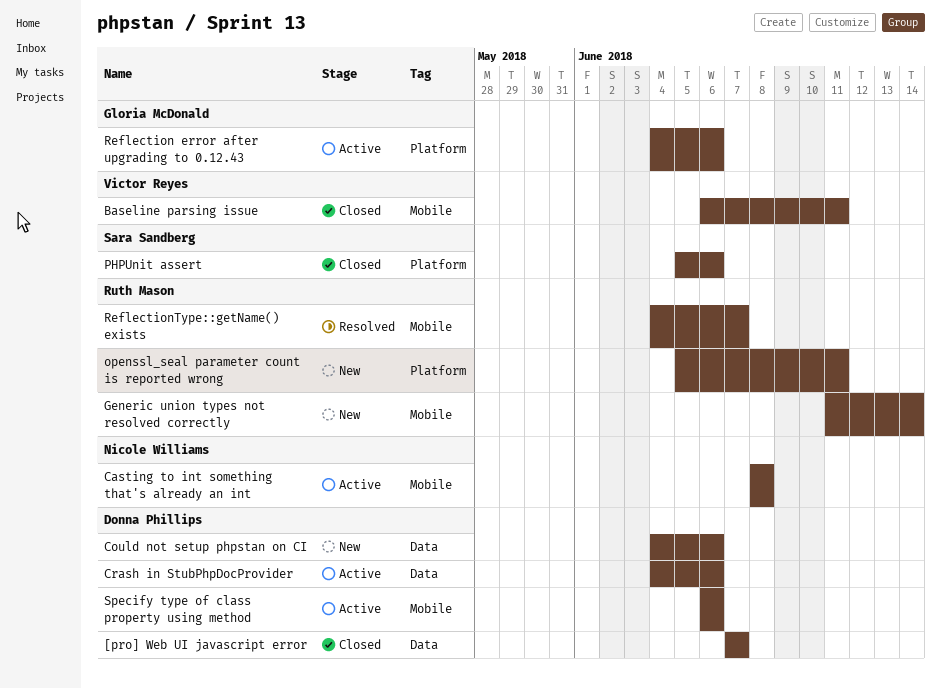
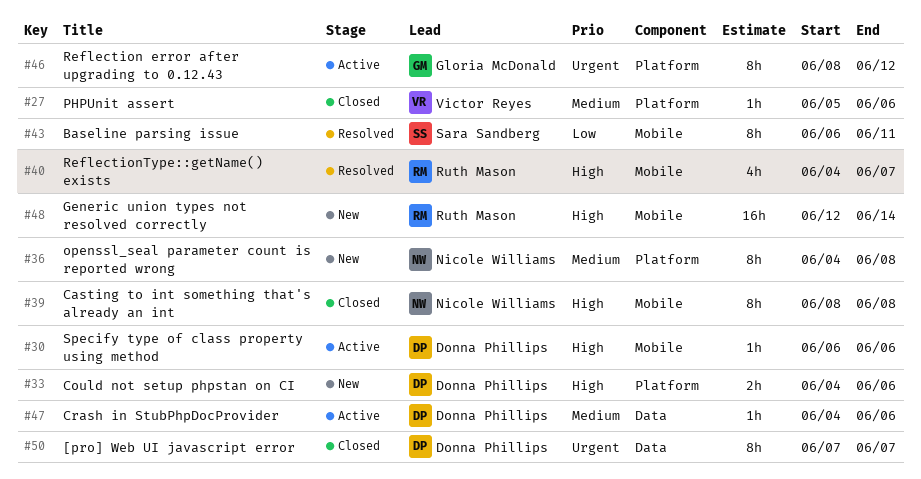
Baseline parsing issue, status: Closed -> Resolved
Baseline parsing issue, owner: Victor Reyes -> Sara Sandberg
Casting to int something that's already an int, status: Active -> Closed
Could not setup phpstan on CI, label: Data -> Platform
Generic union types not resolved correctly, start: Jun 11 -> Jun 12
openssl_seal parameter count is reported wrong, owner: Ruth Mason -> Nicole Williams
openssl_seal parameter count is reported wrong, start: Jun 5 -> Jun 4
openssl_seal parameter count is reported wrong, due: Jun 11 -> Jun 8
PHPUnit assert, owner: Sara Sandberg -> Victor Reyes
Reflection error after upgrading to 0.12.43, start: Jun 4 -> Jun 8
Reflection error after upgrading to 0.12.43, due: Jun 6 -> Jun 12

